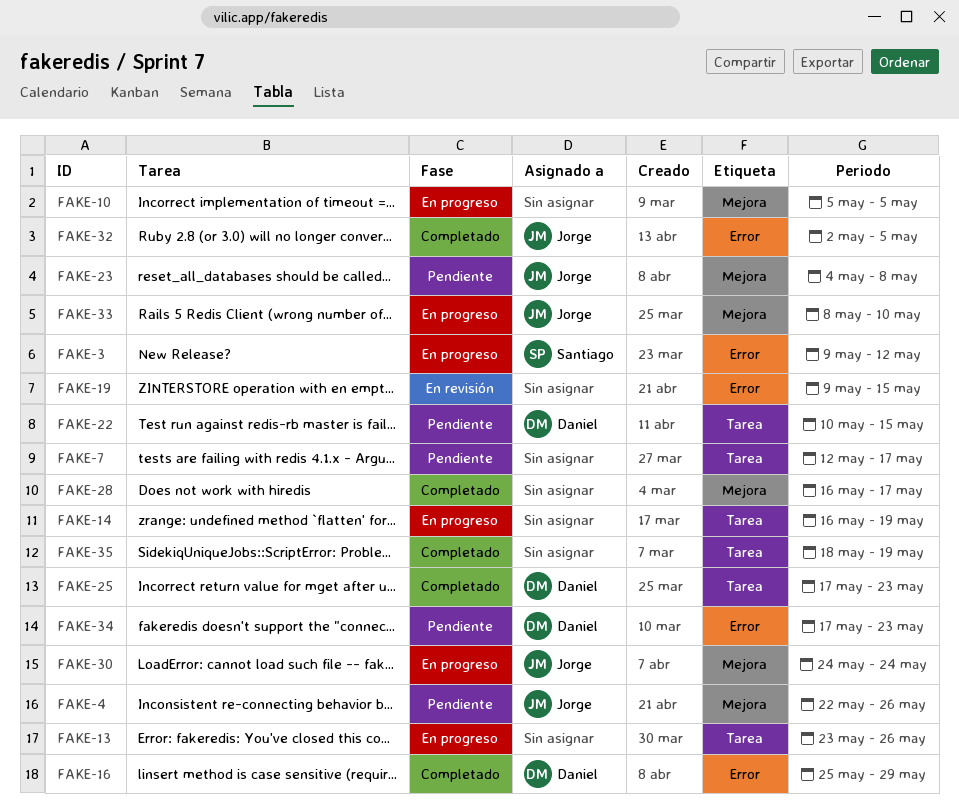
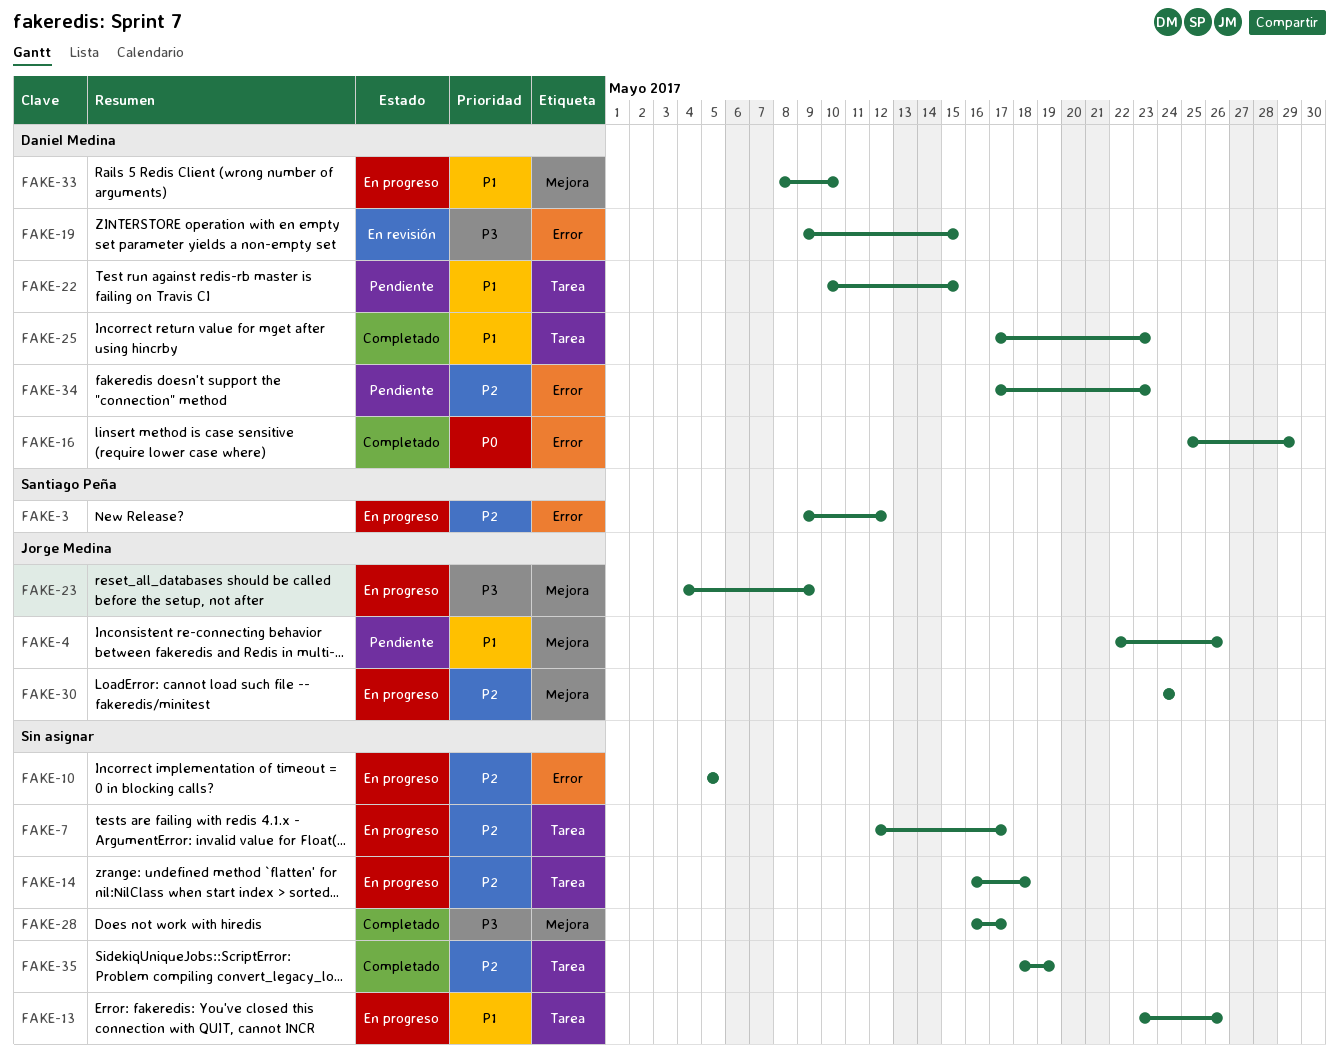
FAKE-7, status: Pendiente -> En progreso
FAKE-10, label: Mejora -> Error
FAKE-14, due: May 19 -> May 18
FAKE-19, owner: none -> Daniel Medina
FAKE-23, status: Pendiente -> En progreso
FAKE-23, due: May 8 -> May 9
FAKE-32: present -> none
FAKE-33, owner: Jorge Medina -> Daniel Medina

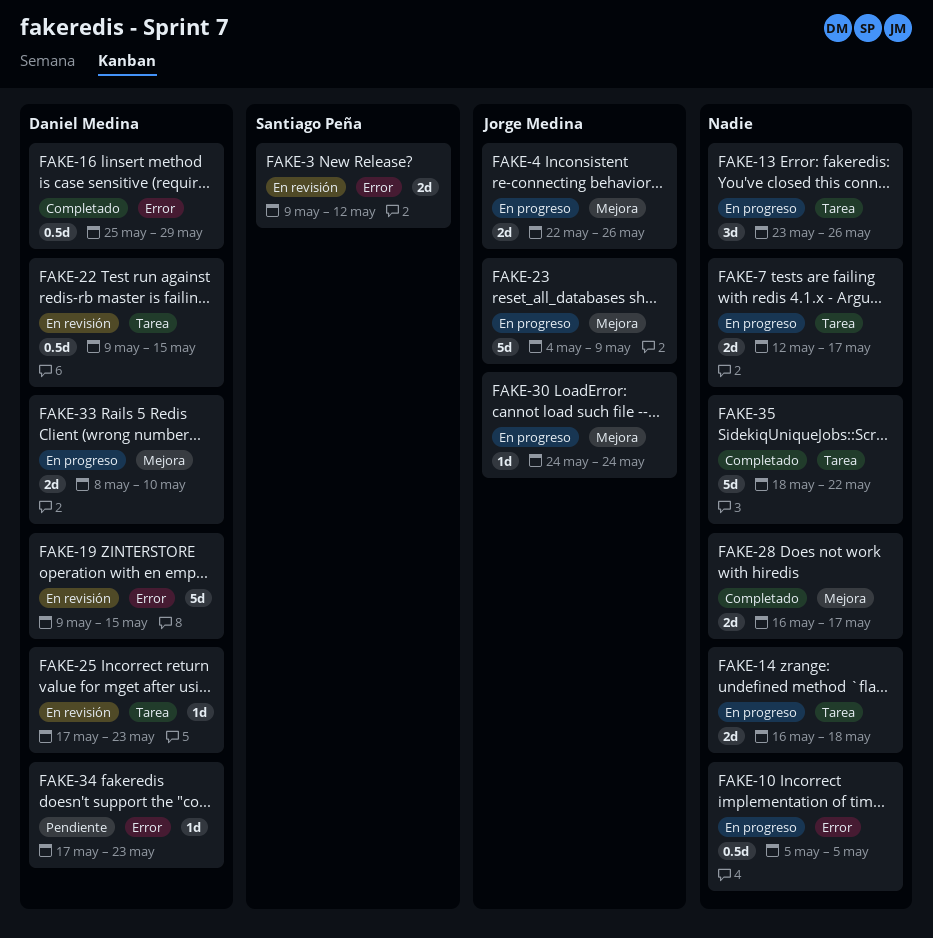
FAKE-3, status: En progreso -> En revisión
FAKE-4, status: Pendiente -> En progreso
FAKE-22, status: Pendiente -> En revisión
FAKE-22, start: May 10 -> May 9
FAKE-25, status: Completado -> En revisión
FAKE-35, due: May 19 -> May 22

